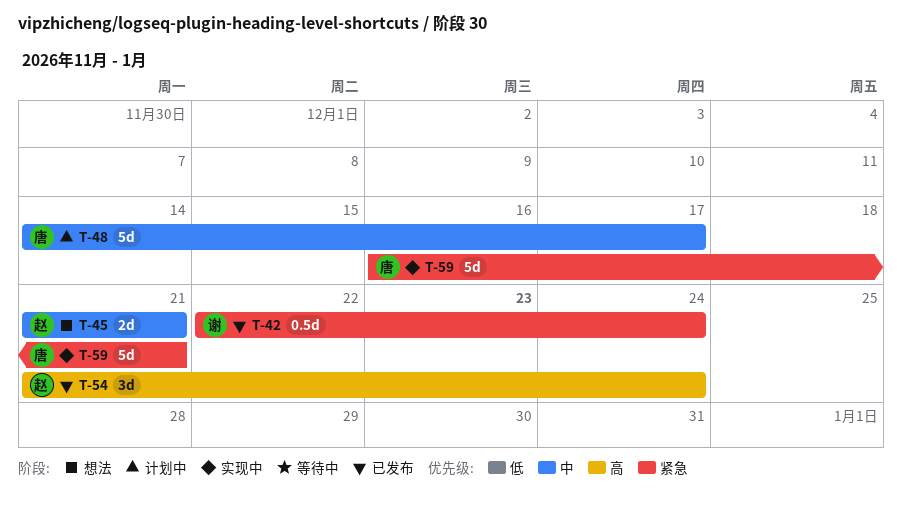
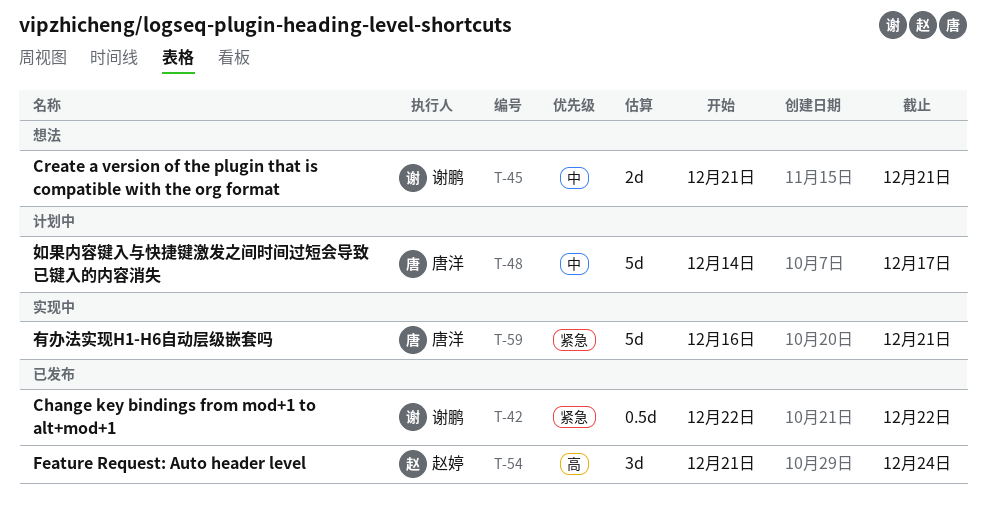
T-42, due: Dec 24 -> Dec 22
T-45, owner: 赵婷 -> 谢鹏

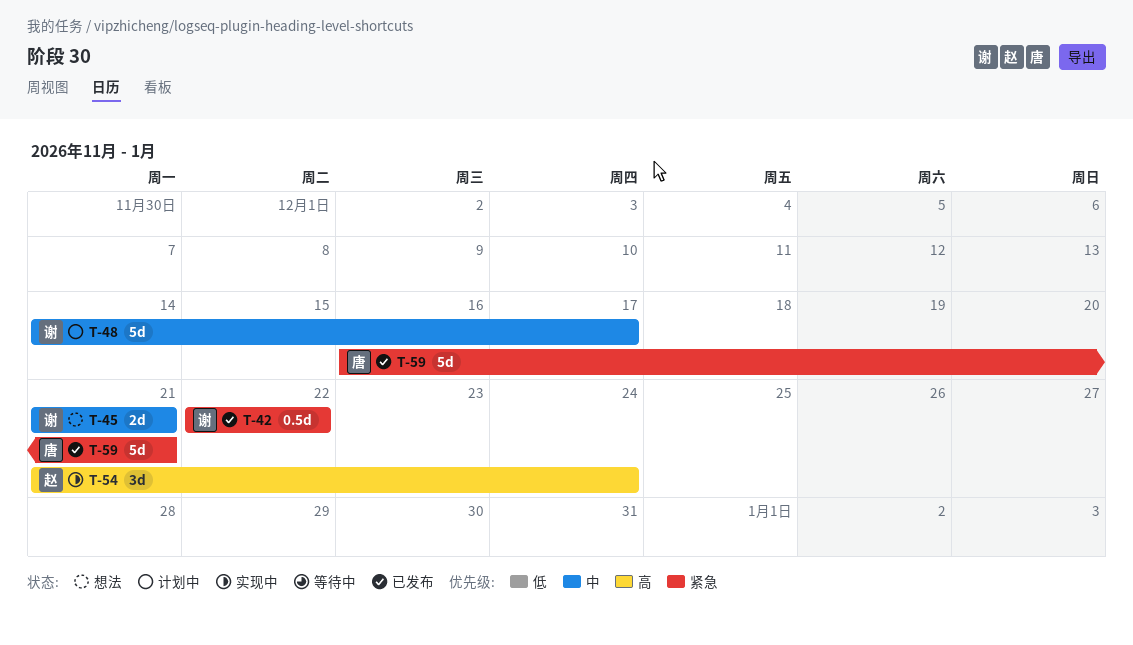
T-48, owner: 唐洋 -> 谢鹏
T-54, status: 已发布 -> 实现中
T-59, status: 实现中 -> 已发布

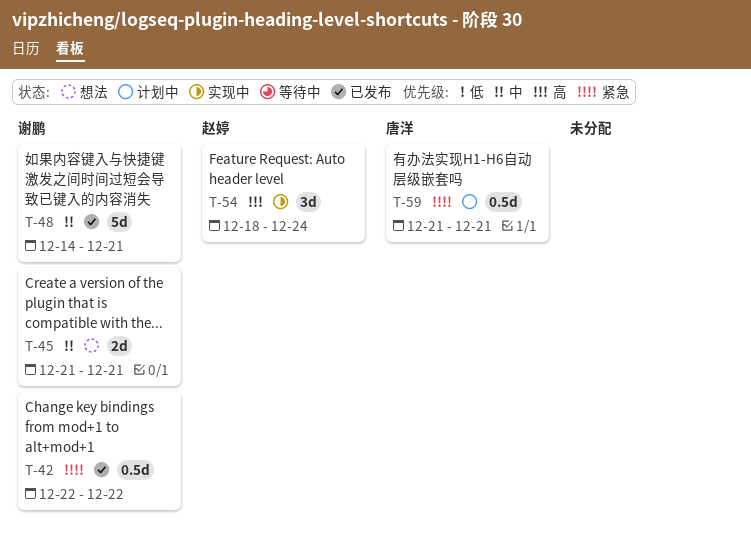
T-48, status: 计划中 -> 已发布
T-48, due: Dec 17 -> Dec 21
T-54, start: Dec 21 -> Dec 18
T-59, status: 已发布 -> 计划中
T-59, estimate: 5d -> 0.5d
T-59, start: Dec 16 -> Dec 21

